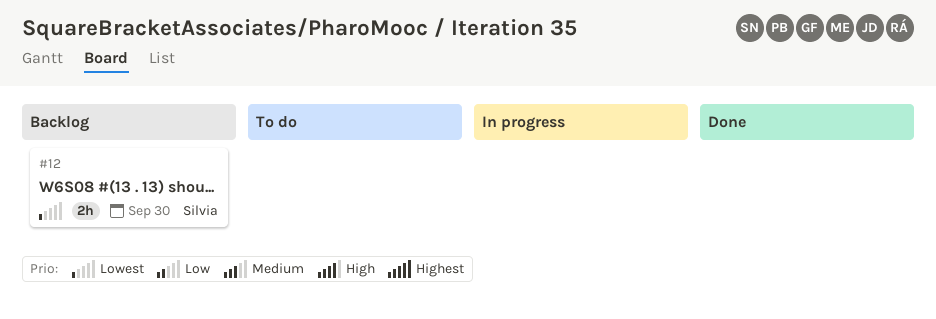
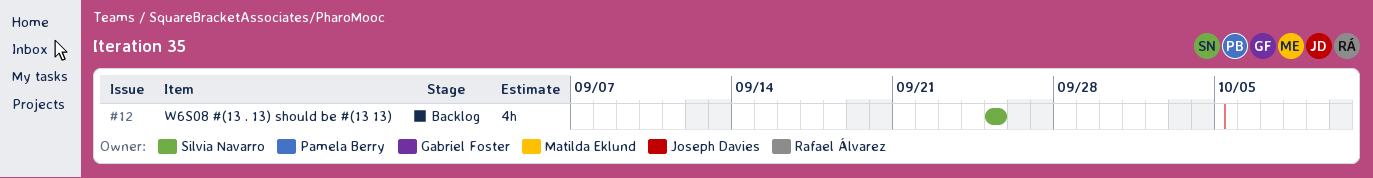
#12, estimate: 2h -> 4h
#12, due: Sep 30 -> Sep 25

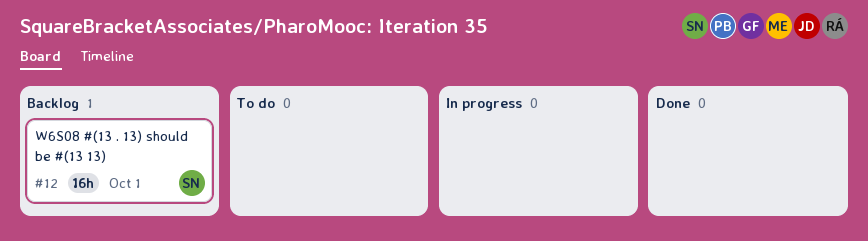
#12, estimate: 4h -> 16h
#12, due: Sep 25 -> Oct 1

